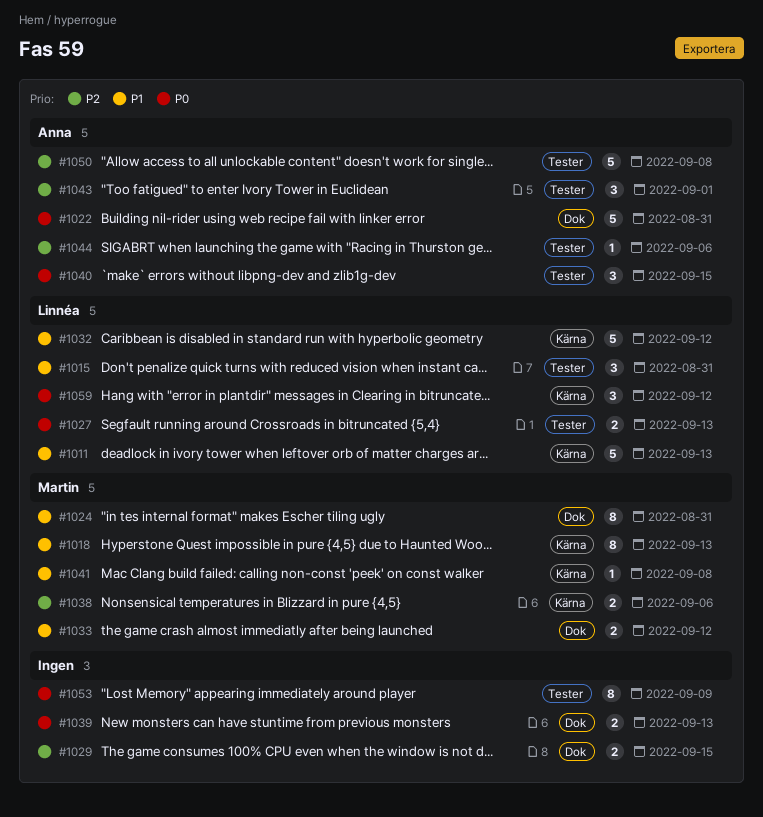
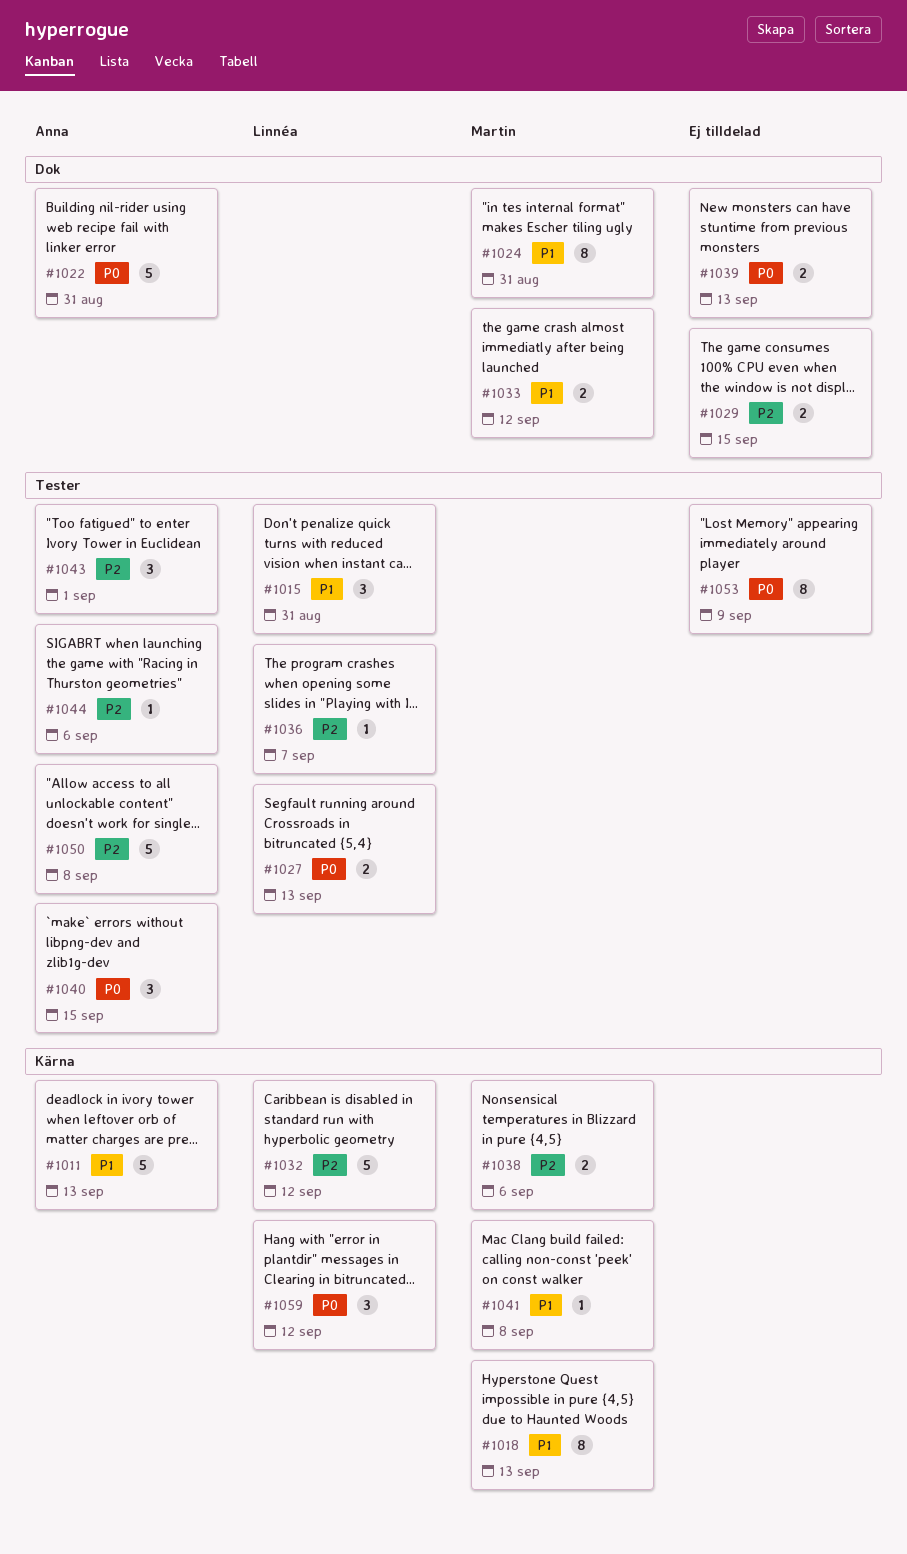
#1011, owner: Linnéa -> Anna
#1032, priority: P1 -> P2
#1036: none -> present

